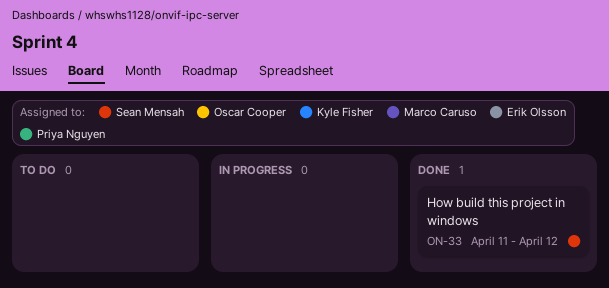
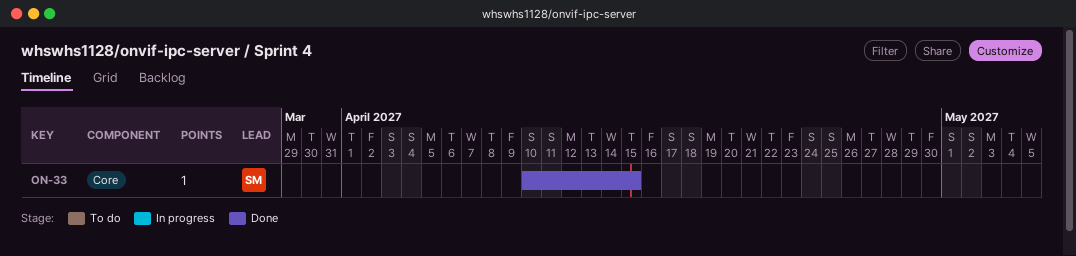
ON-33, start: Apr 11 -> Apr 10
ON-33, due: Apr 12 -> Apr 15

